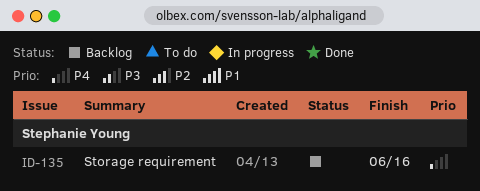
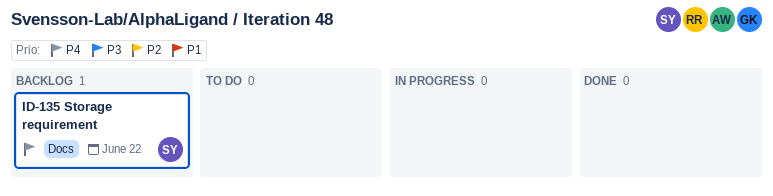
ID-135, due: Jun 16 -> Jun 22

